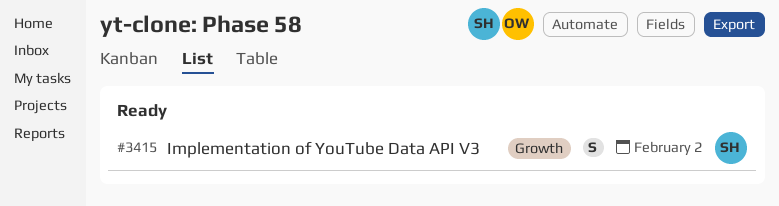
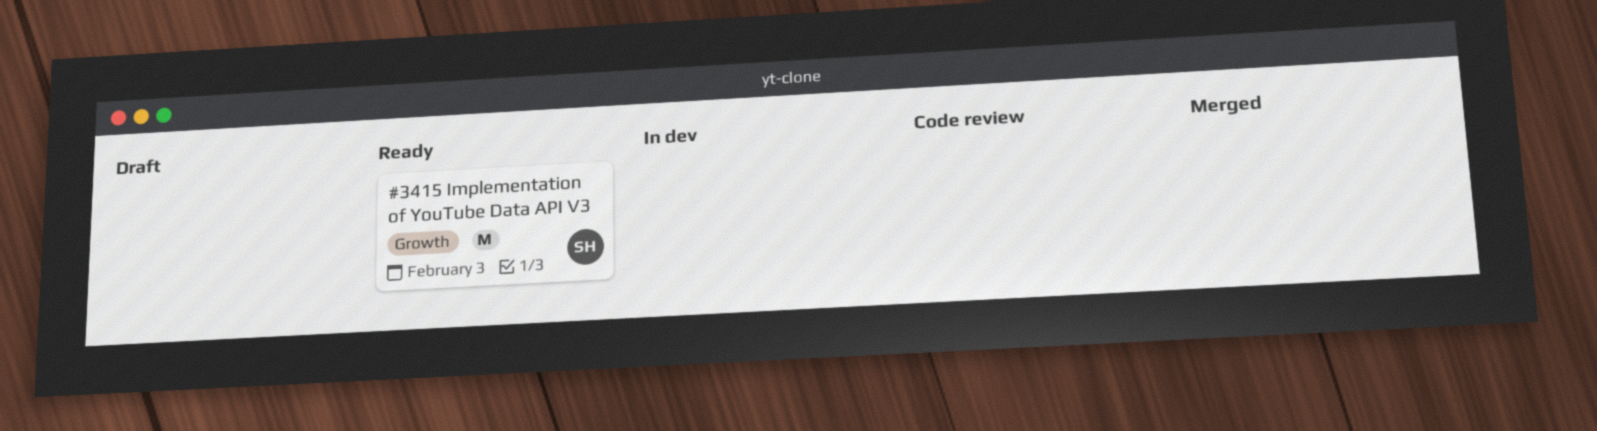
#3415, estimate: S -> M
#3415, due: Feb 2 -> Feb 3

